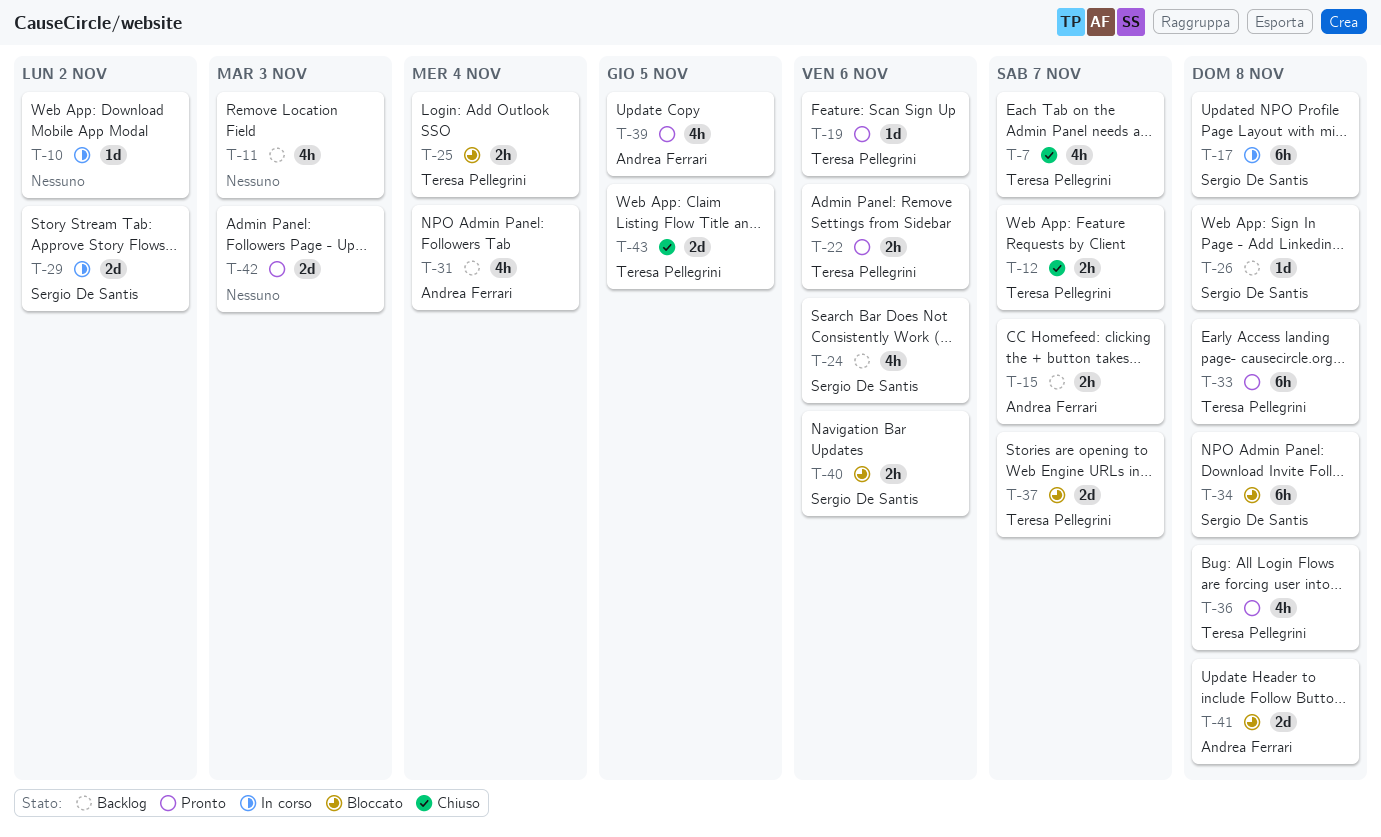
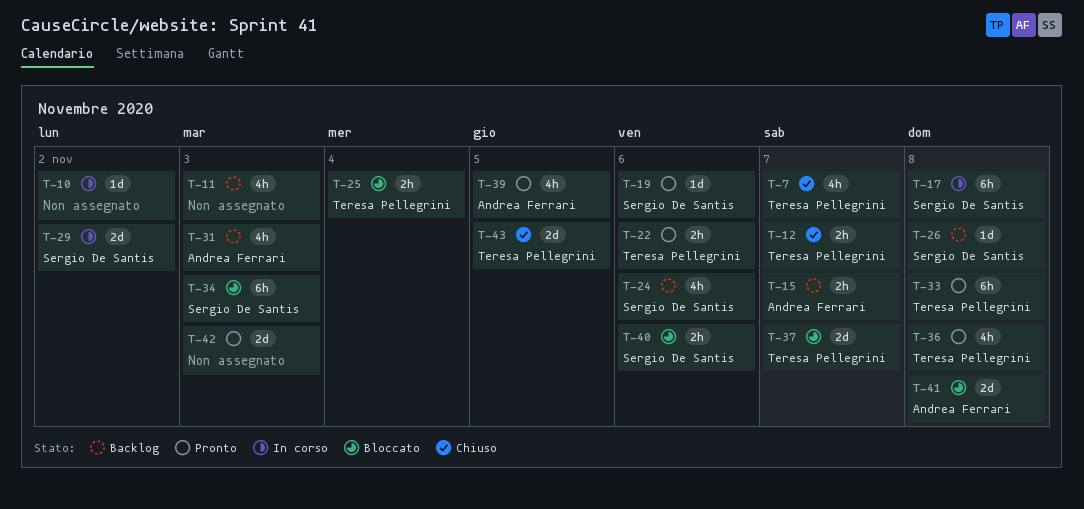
T-19, owner: Teresa Pellegrini -> Sergio De Santis
T-31, due: Nov 4 -> Nov 3
T-34, due: Nov 8 -> Nov 3

